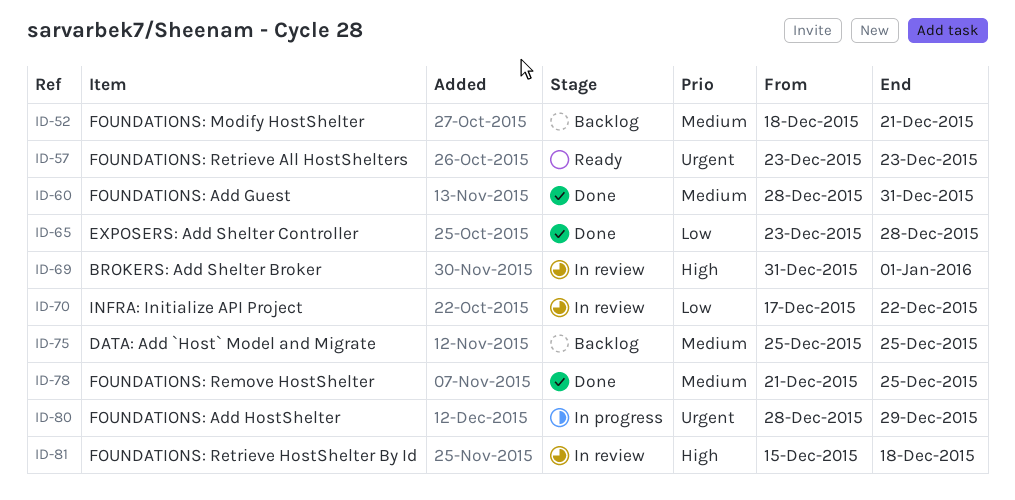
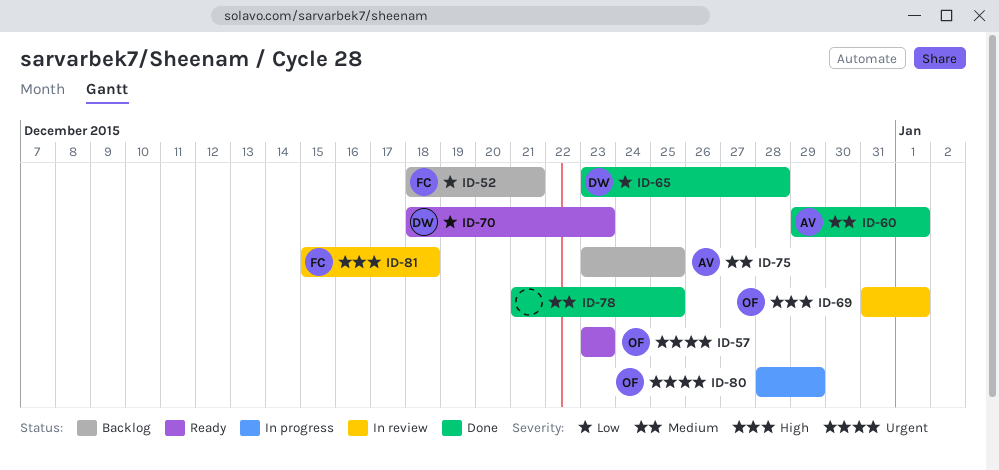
ID-52, priority: Medium -> Low
ID-60, start: Dec 28 -> Dec 29
ID-60, due: Dec 31 -> Jan 1
ID-70, status: In review -> Ready
ID-70, start: Dec 17 -> Dec 18
ID-70, due: Dec 22 -> Dec 23
ID-75, start: Dec 25 -> Dec 23

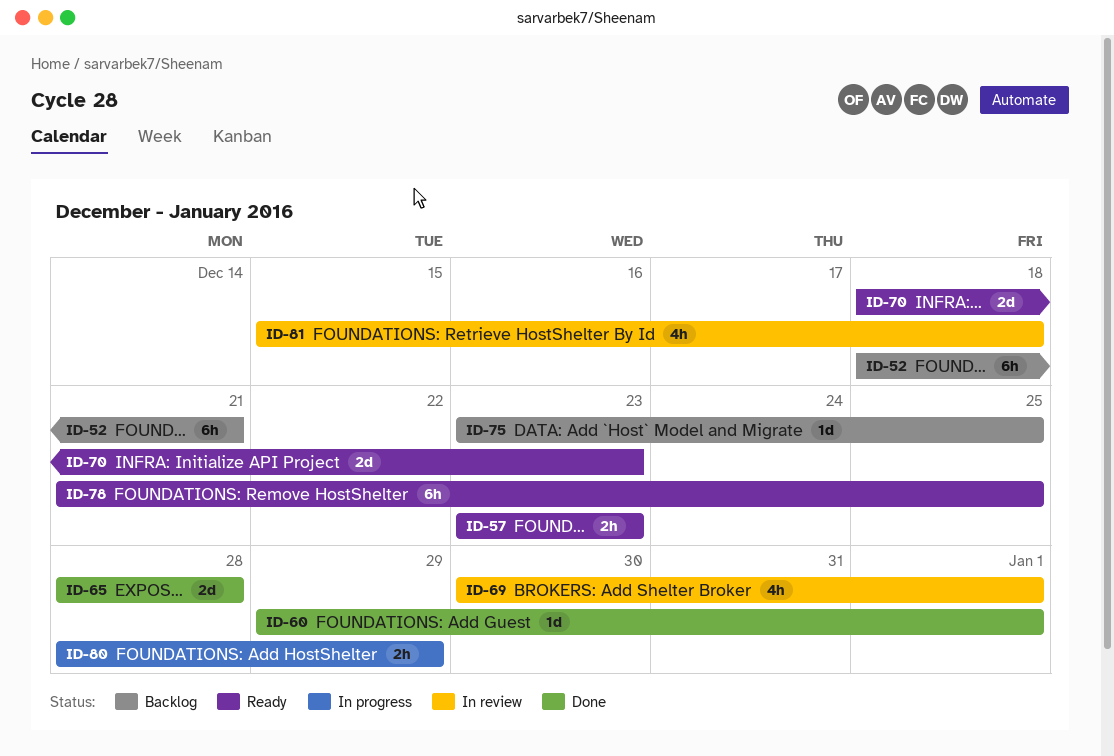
ID-65, start: Dec 23 -> Dec 28
ID-69, start: Dec 31 -> Dec 30
ID-78, status: Done -> Ready

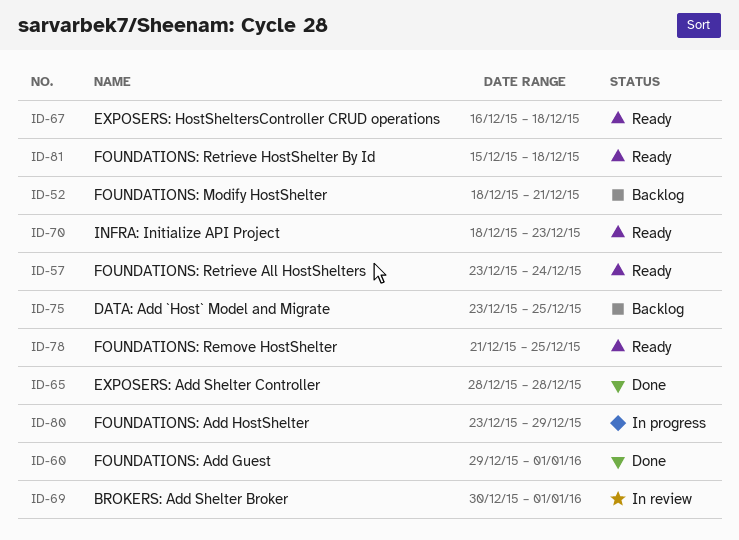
ID-57, due: Dec 23 -> Dec 24
ID-67: none -> present
ID-80, start: Dec 28 -> Dec 23
ID-81, status: In review -> Ready

